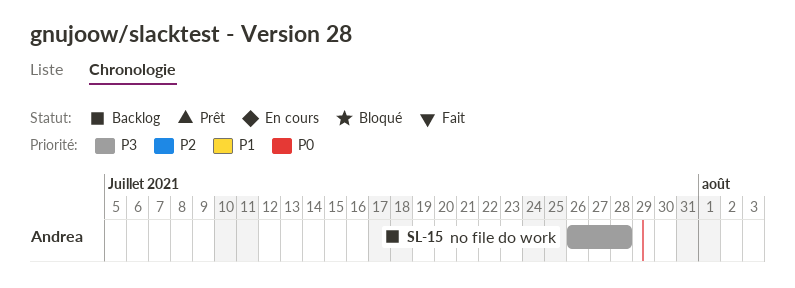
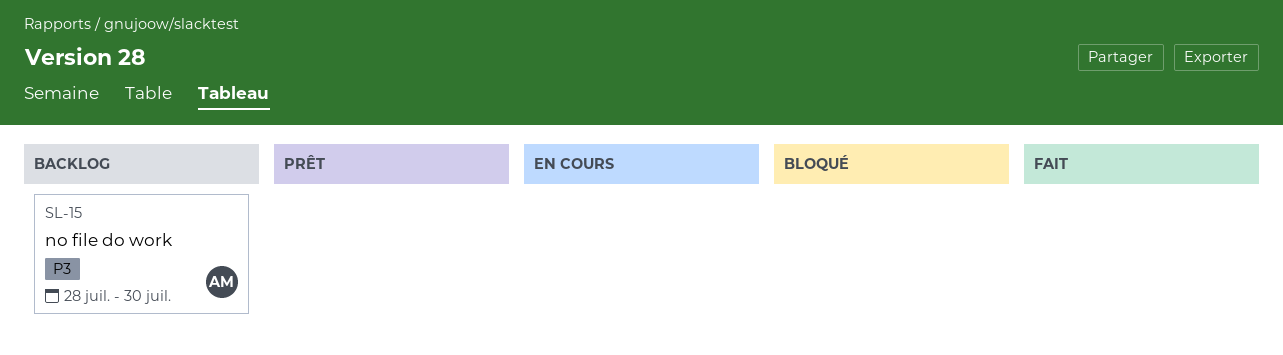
SL-15, start: Jul 26 -> Jul 28
SL-15, due: Jul 28 -> Jul 30

